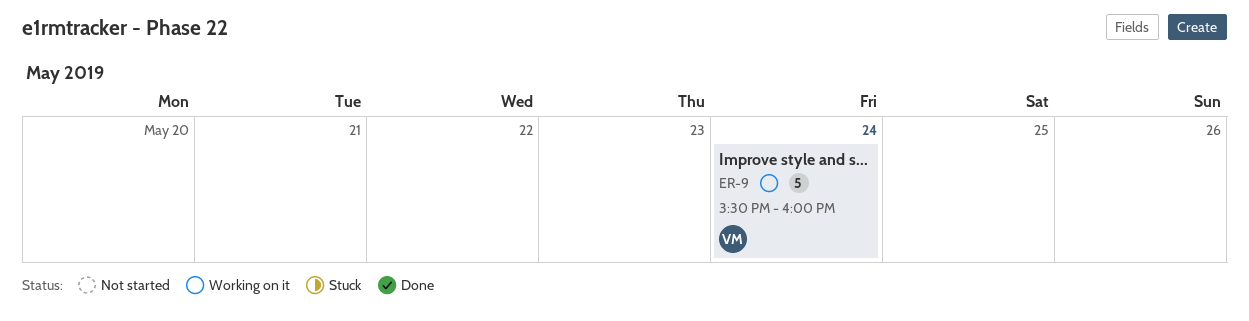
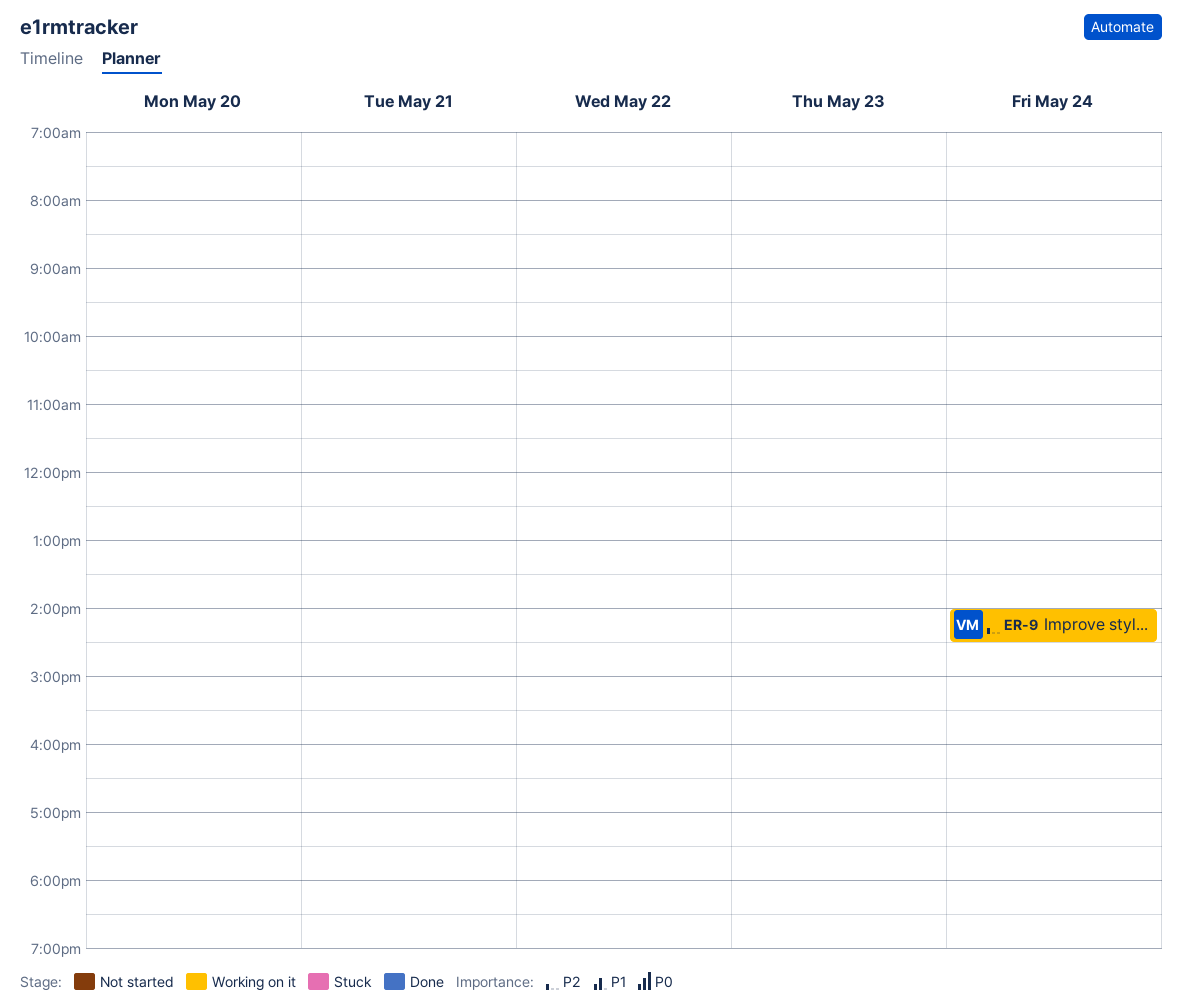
ER-9, begins: 15:30 -> 14:00
ER-9, ends: 16:00 -> 14:30

